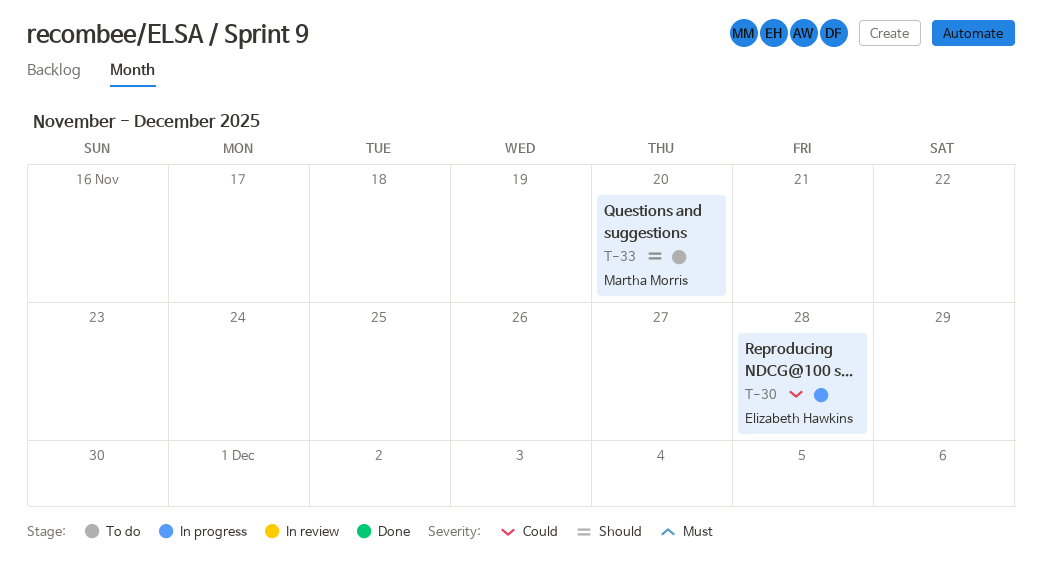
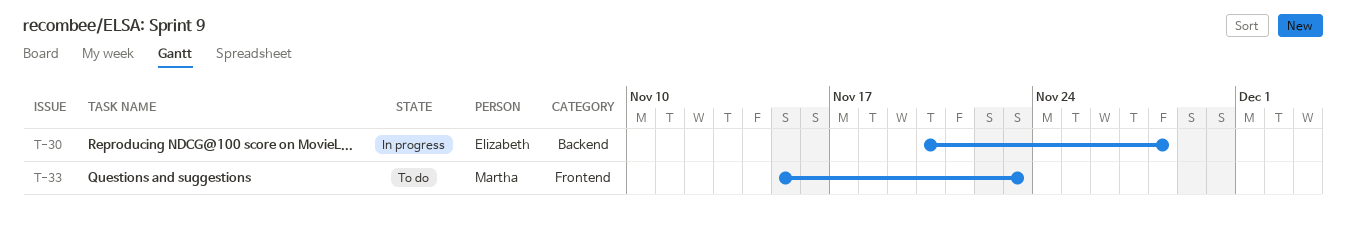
T-33, due: Nov 20 -> Nov 23

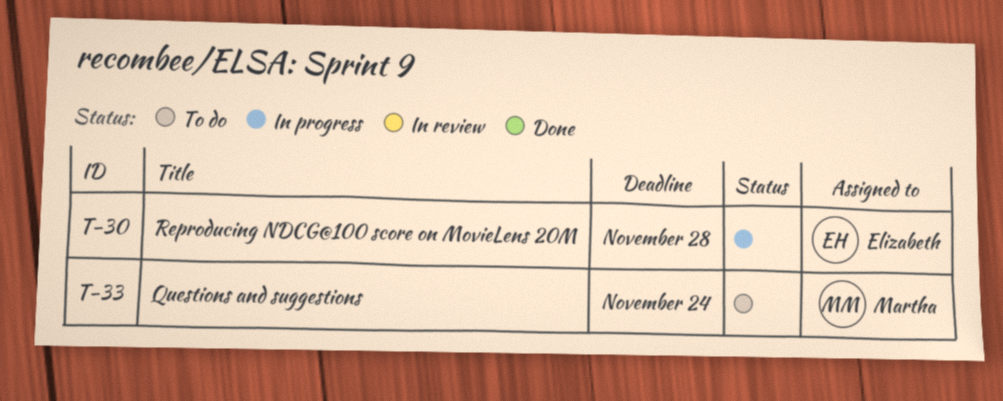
T-33, due: Nov 23 -> Nov 24

